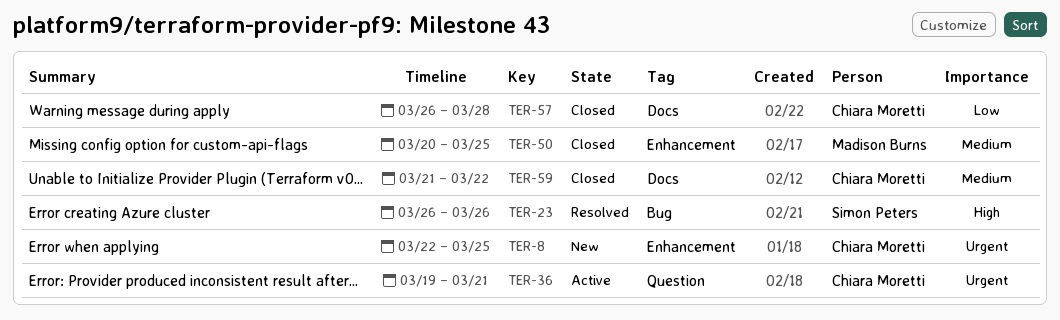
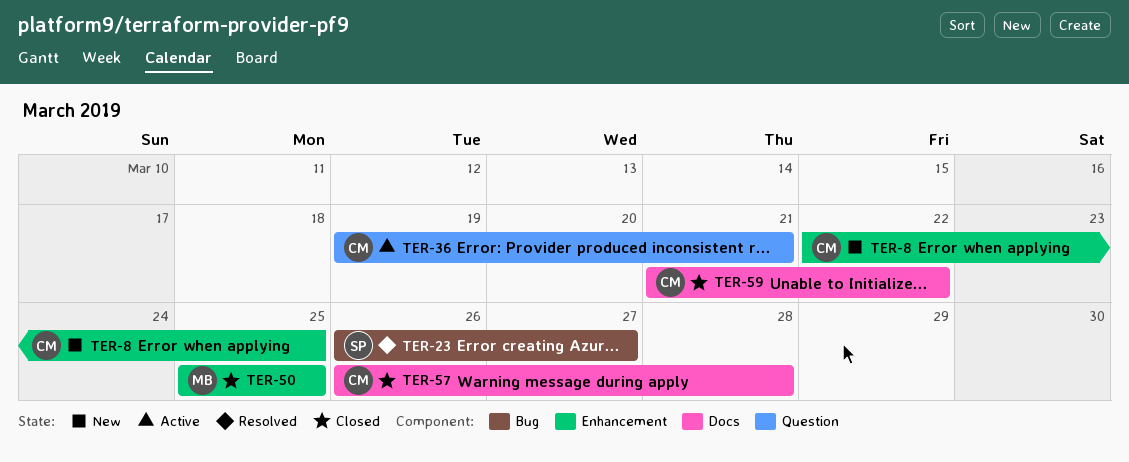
TER-23, due: Mar 26 -> Mar 27
TER-50, start: Mar 20 -> Mar 25

